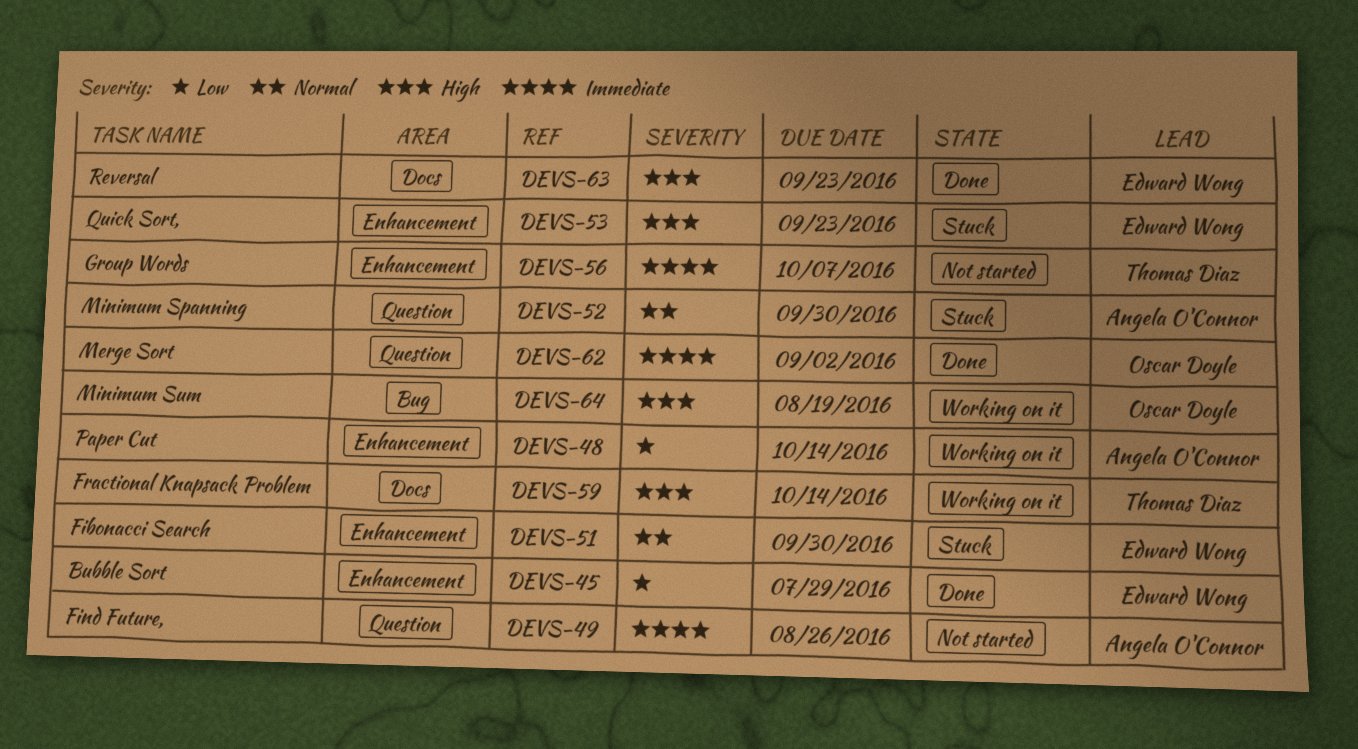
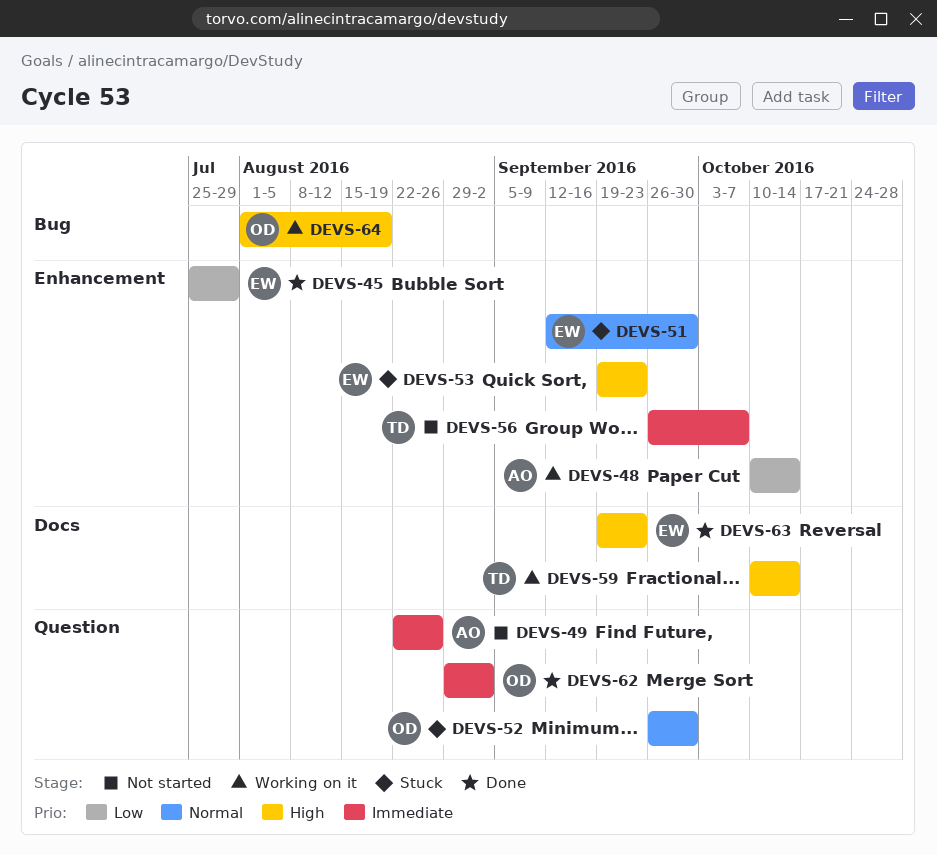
DEVS-52, owner: Angela O'Connor -> Oscar Doyle

